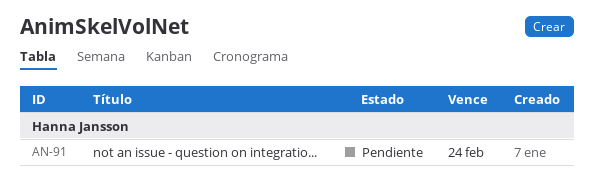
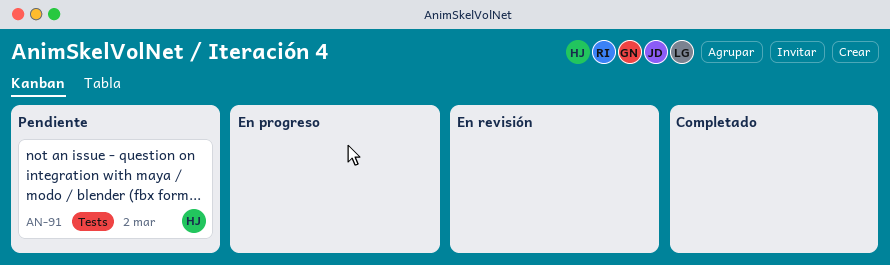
AN-91, due: Feb 24 -> Mar 2

